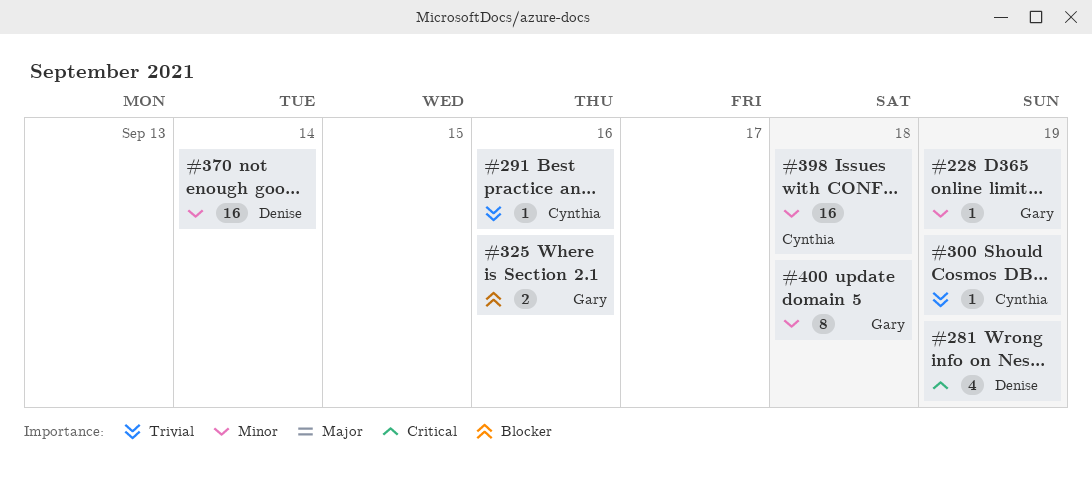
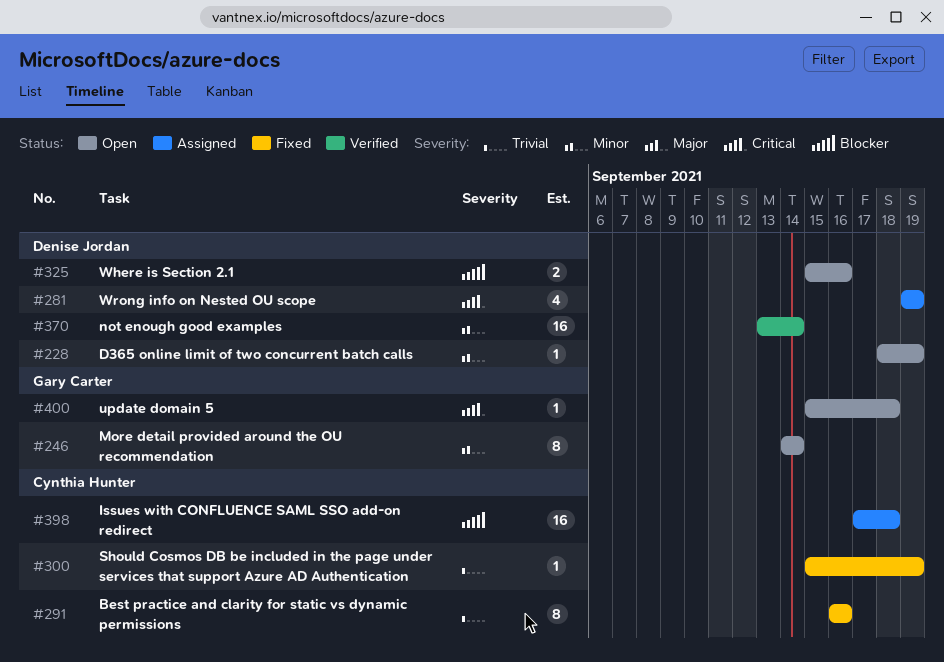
#228, owner: Gary Carter -> Denise Jordan
#246: none -> present
#291, estimate: 1 -> 8
#325, owner: Gary Carter -> Denise Jordan
#398, priority: Minor -> Blocker
#400, priority: Minor -> Critical
#400, estimate: 8 -> 1

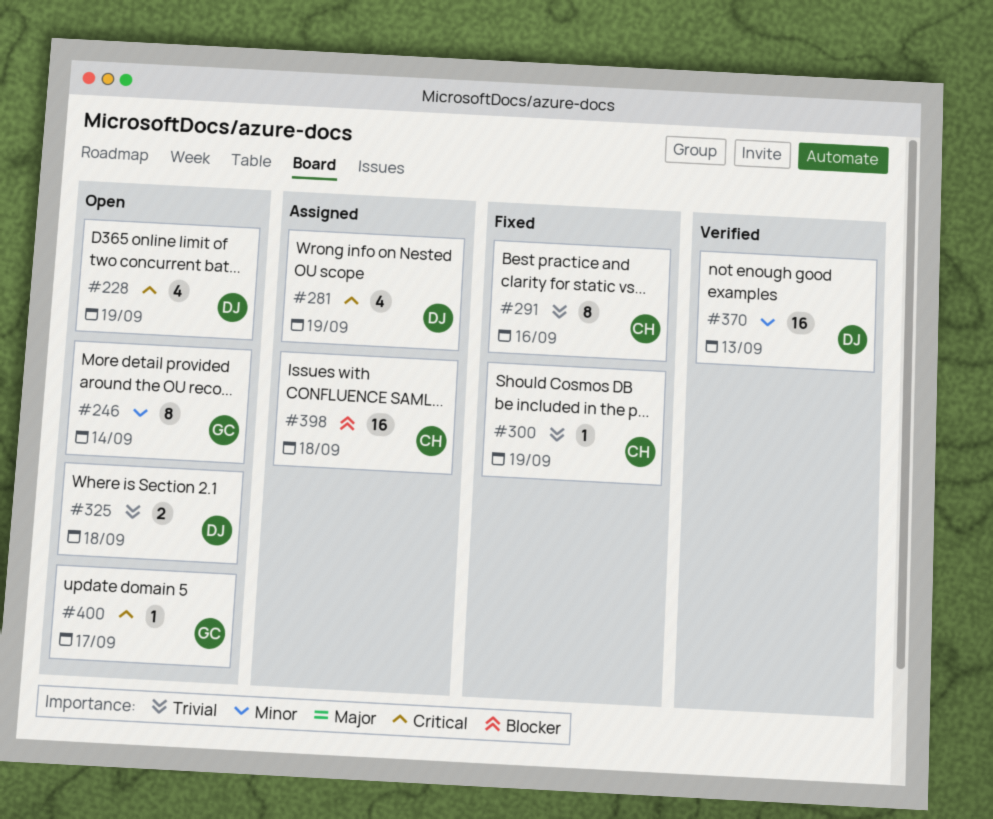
#228, priority: Minor -> Critical
#228, estimate: 1 -> 4
#325, priority: Blocker -> Trivial
#325, due: Sep 16 -> Sep 18
#370, due: Sep 14 -> Sep 13
#400, due: Sep 18 -> Sep 17

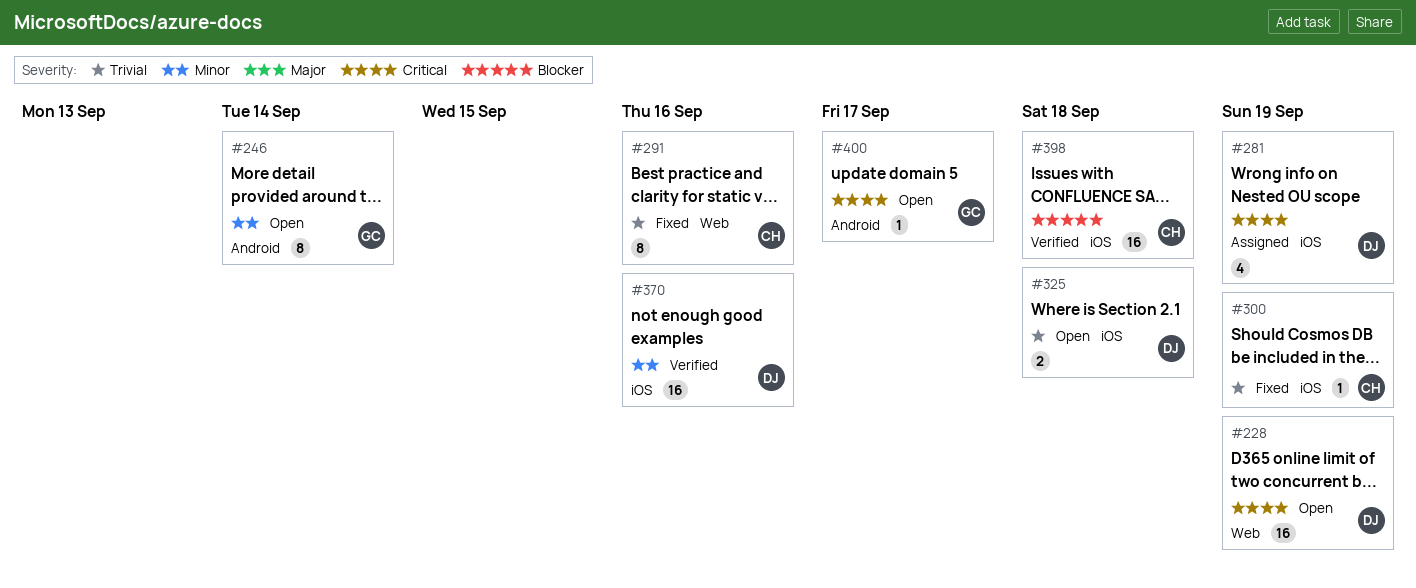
#228, estimate: 4 -> 16
#370, due: Sep 13 -> Sep 16
#398, status: Assigned -> Verified

